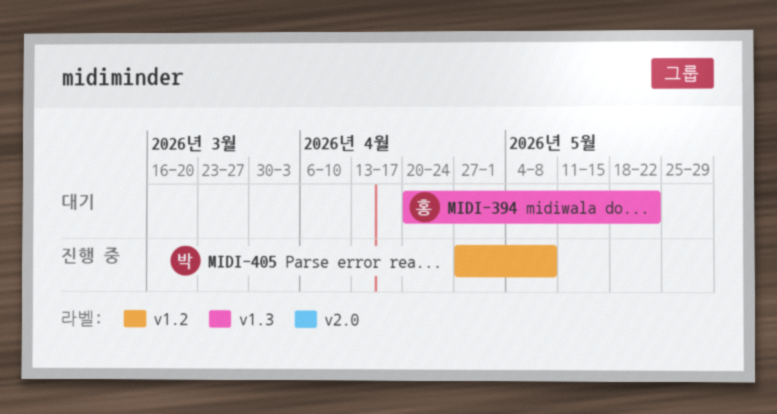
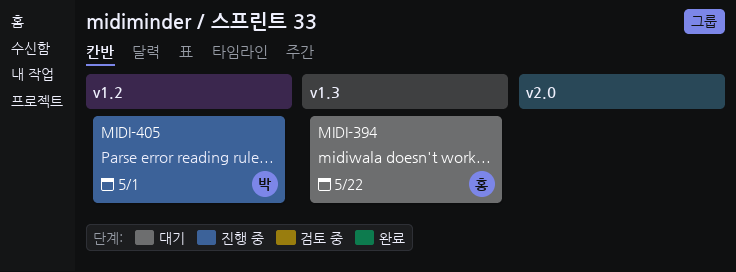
MIDI-405, due: May 8 -> May 1

